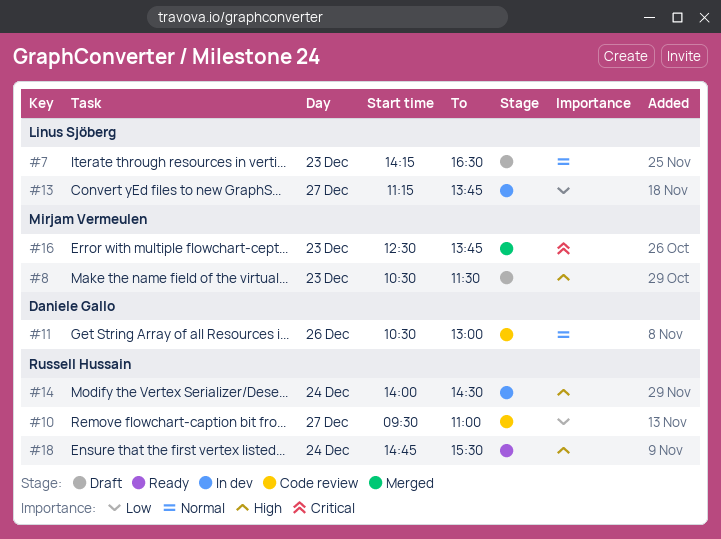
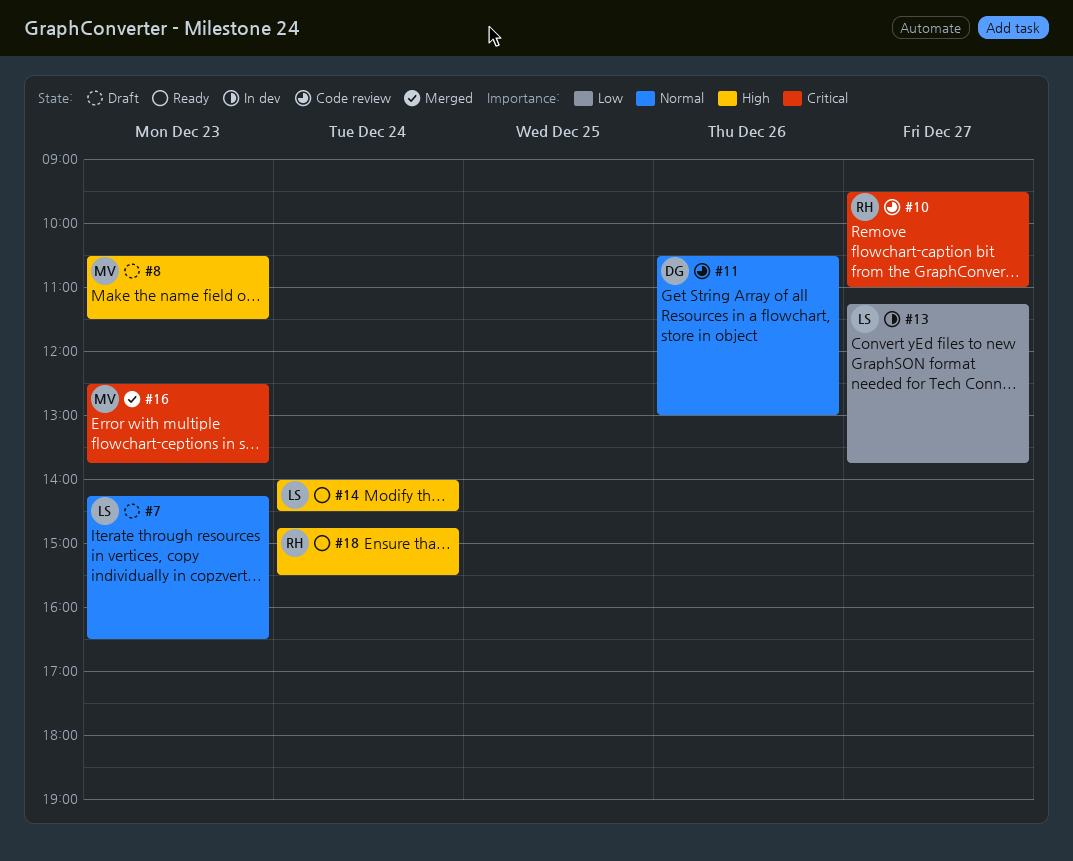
#10, priority: Low -> Critical
#14, status: In dev -> Ready
#14, owner: Russell Hussain -> Linus Sjöberg

